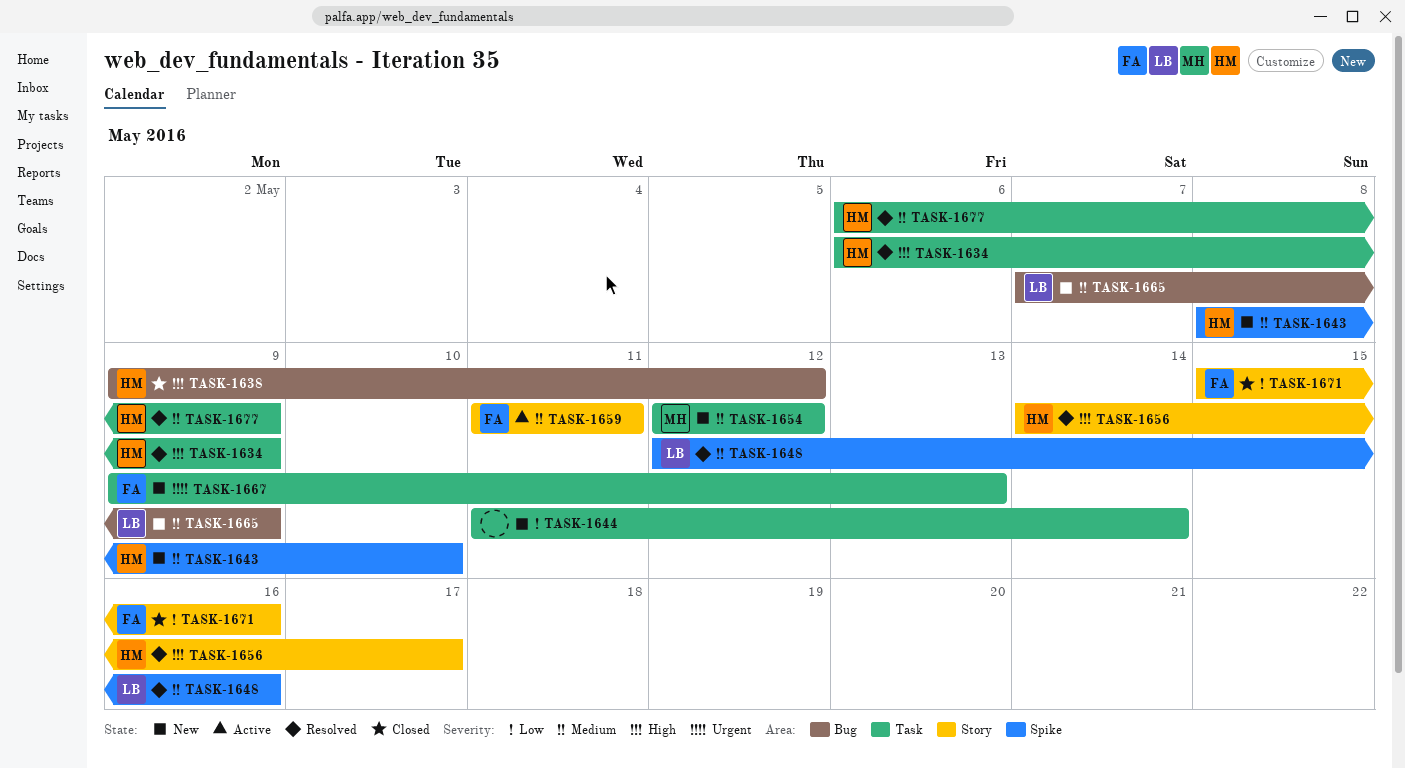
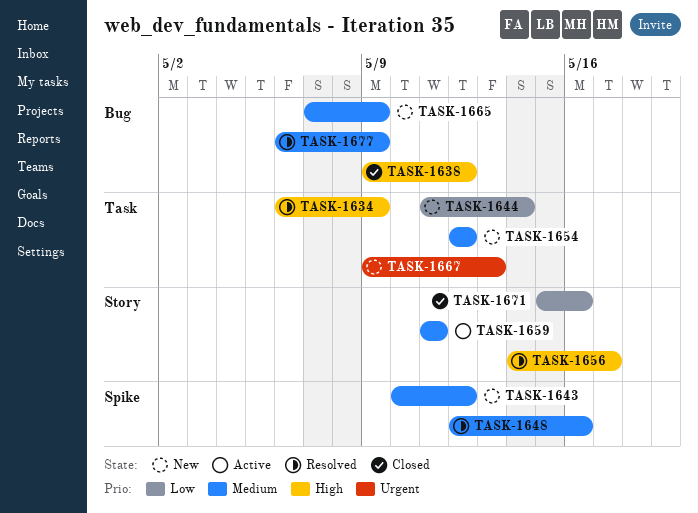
TASK-1643, start: May 8 -> May 10
TASK-1643, due: May 10 -> May 12
TASK-1677, label: Task -> Bug

